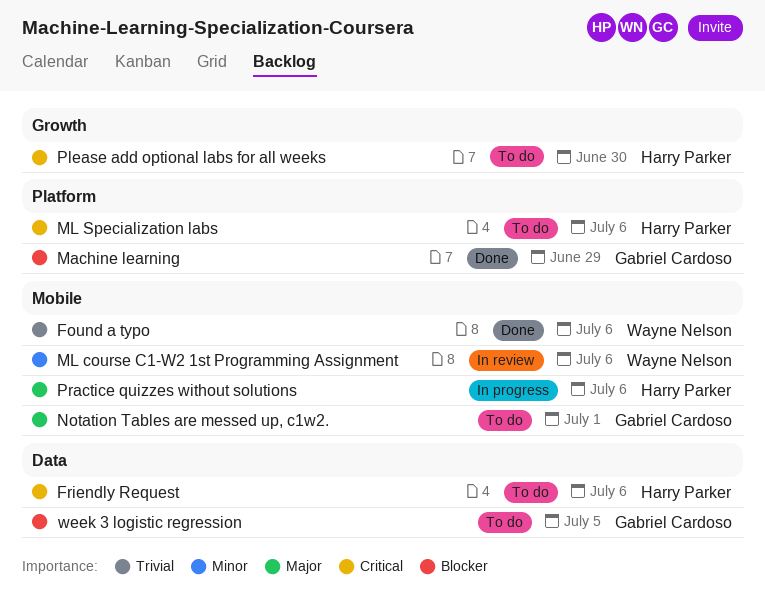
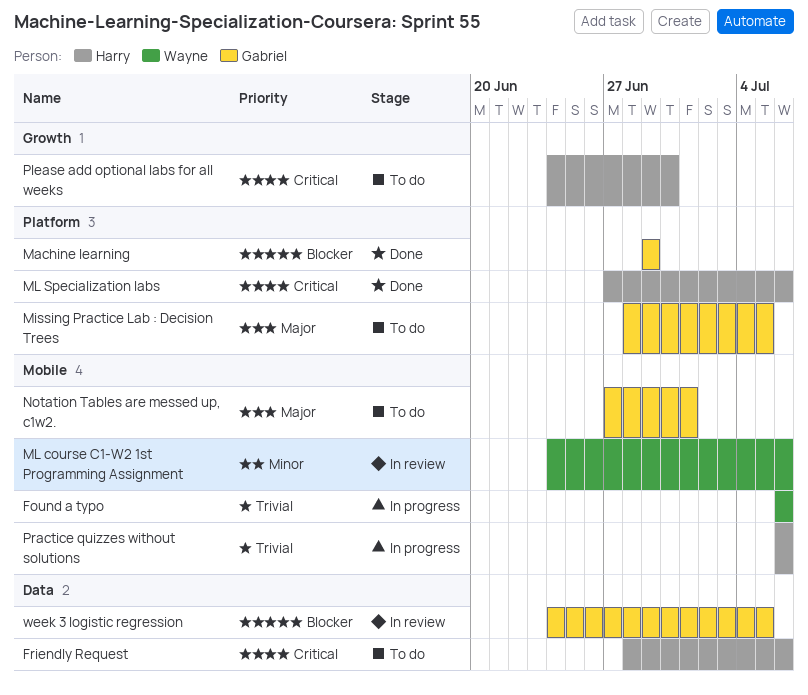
Found a typo, status: Done -> In progress
Missing Practice Lab : Decision Trees: none -> present
ML Specialization labs, status: To do -> Done
Practice quizzes without solutions, priority: Major -> Trivial
week 3 logistic regression, status: To do -> In review

